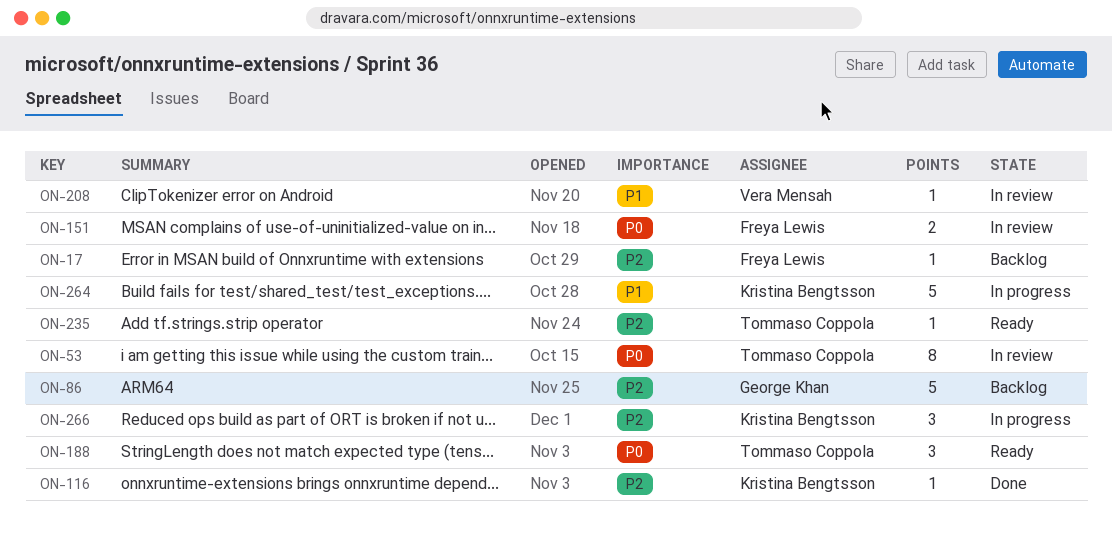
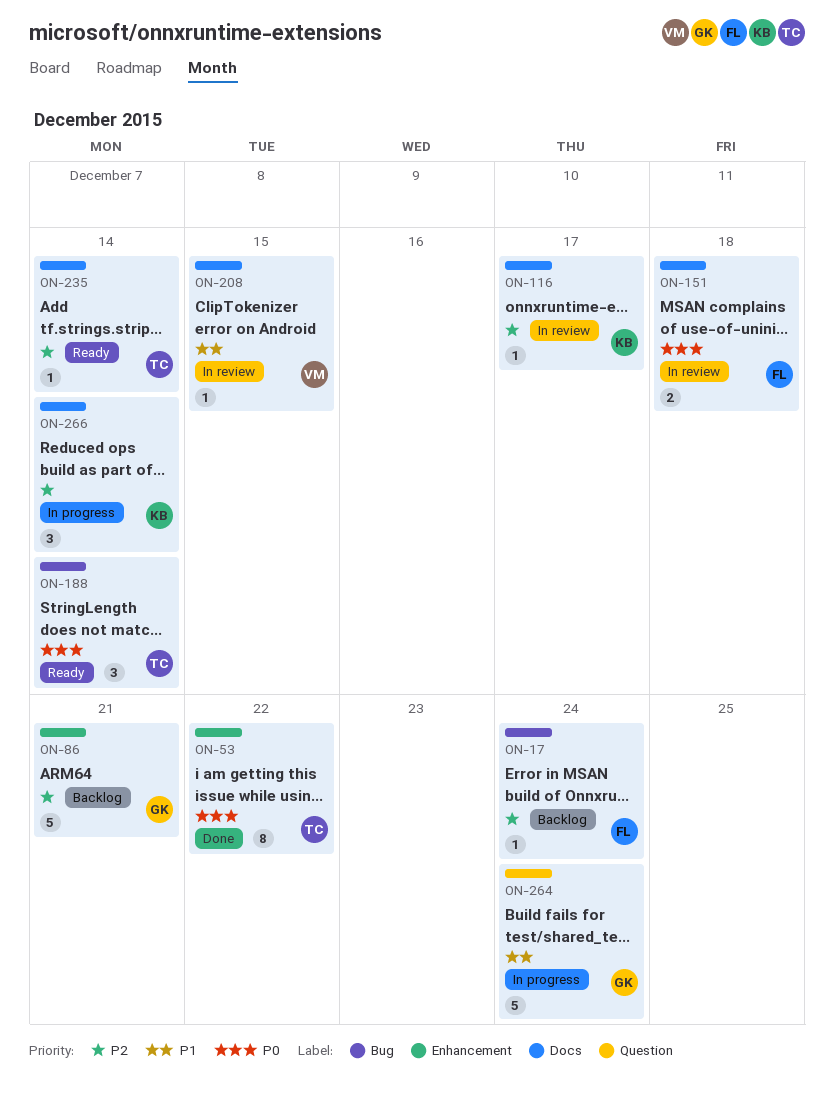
ON-53, status: In review -> Done
ON-116, status: Done -> In review
ON-264, owner: Kristina Bengtsson -> George Khan

